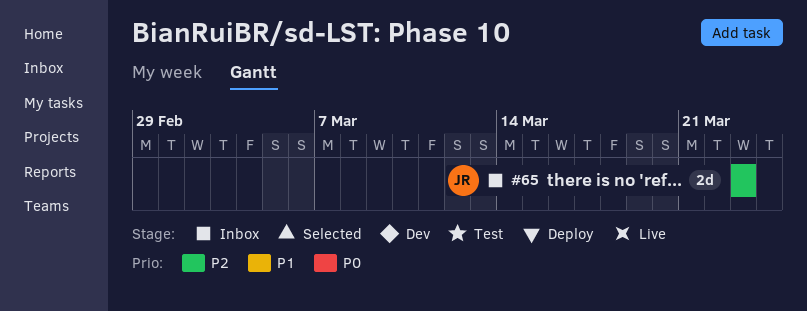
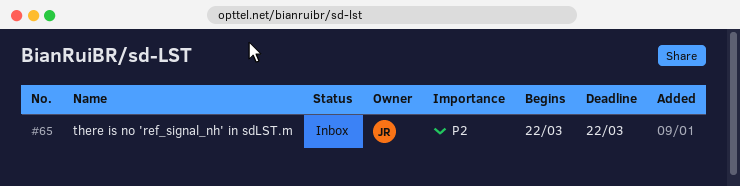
#65, start: Mar 23 -> Mar 22
#65, due: Mar 23 -> Mar 22

